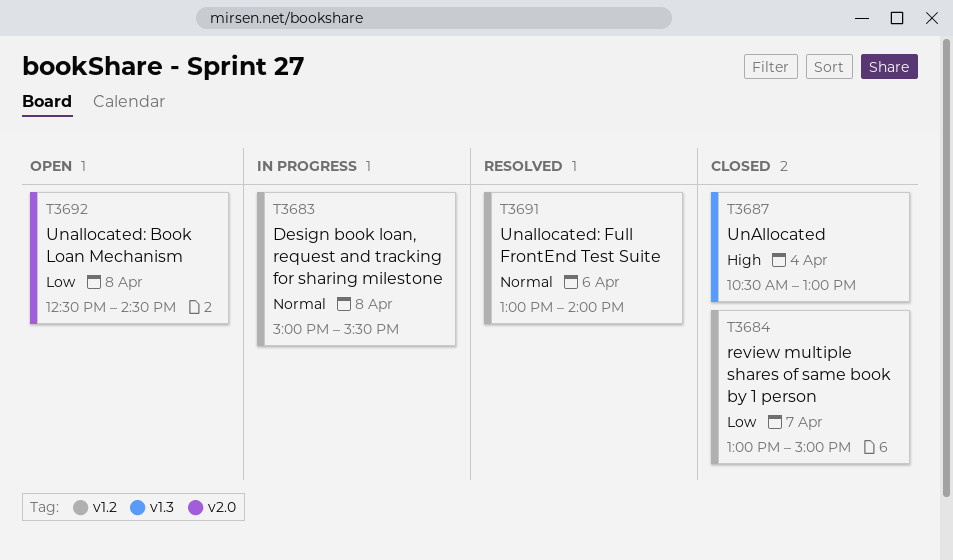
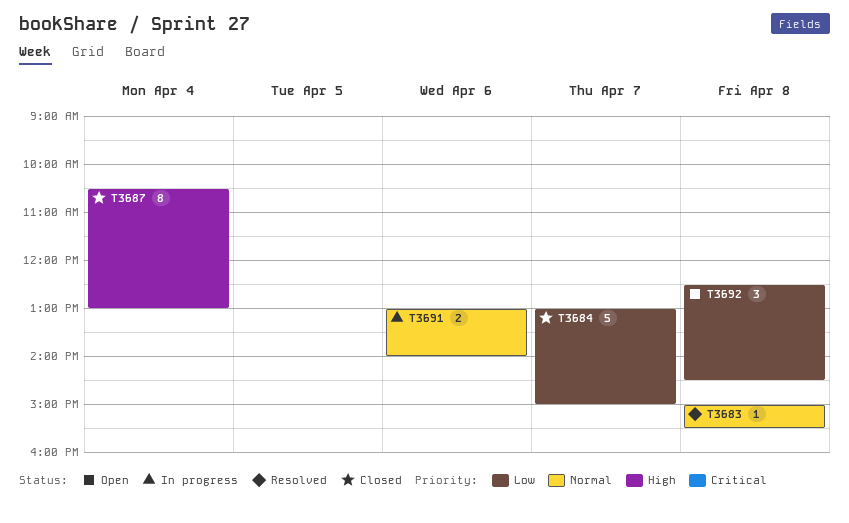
T3683, status: In progress -> Resolved
T3691, status: Resolved -> In progress

